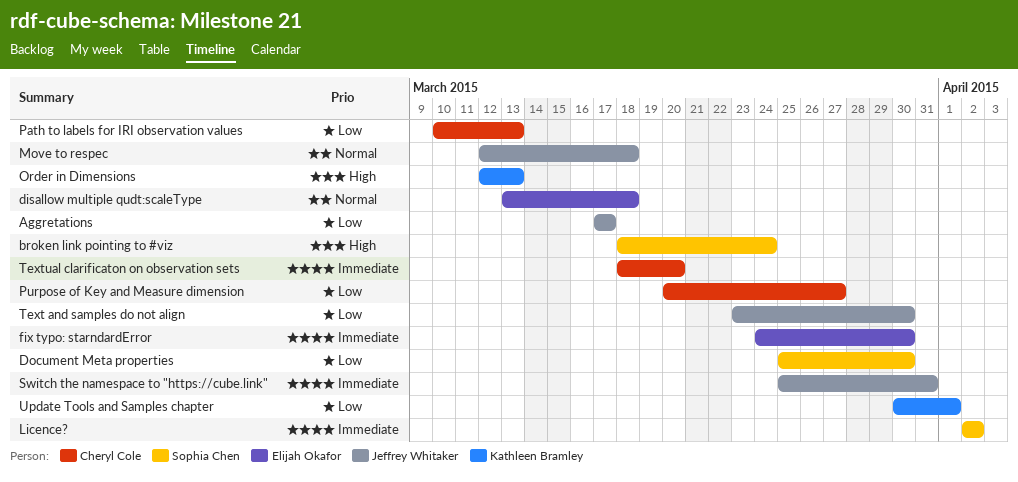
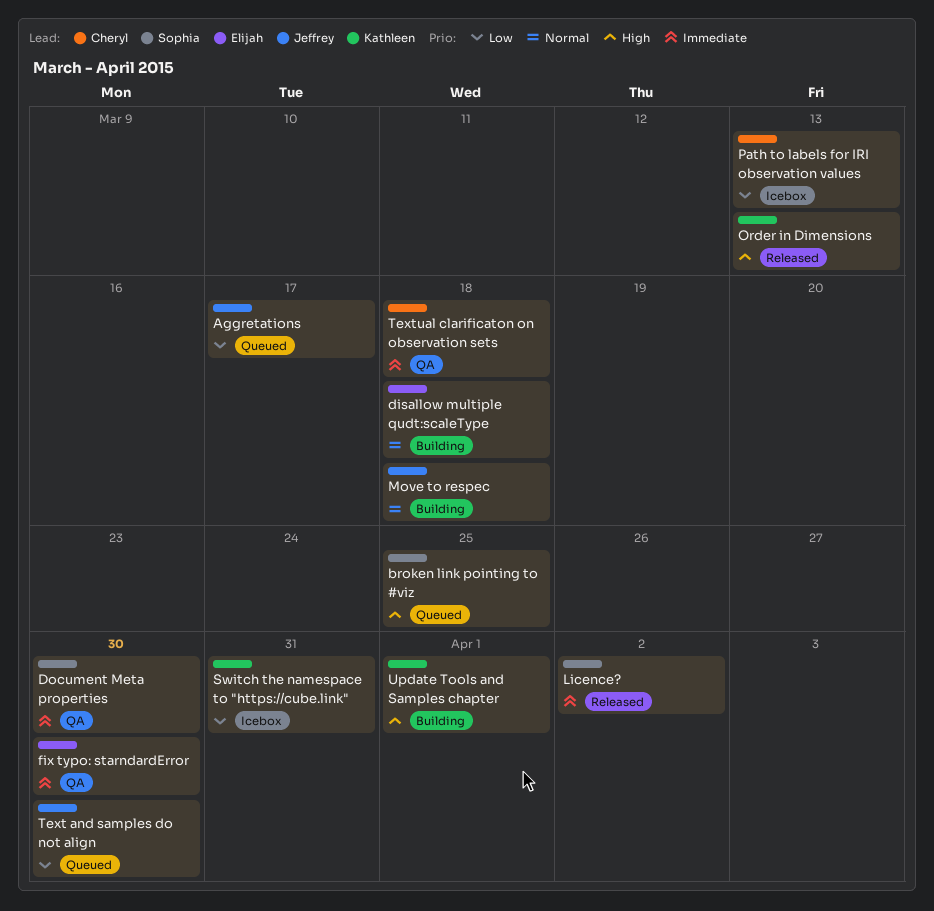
broken link pointing to #viz, due: Mar 24 -> Mar 25
Document Meta properties, priority: Low -> Immediate
Purpose of Key and Measure dimension: present -> none
Switch the namespace to "https://cube.link", owner: Jeffrey Whitaker -> Kathleen Bramley
Switch the namespace to "https://cube.link", priority: Immediate -> Low
Textual clarificaton on observation sets, due: Mar 20 -> Mar 18
Update Tools and Samples chapter, priority: Low -> High

